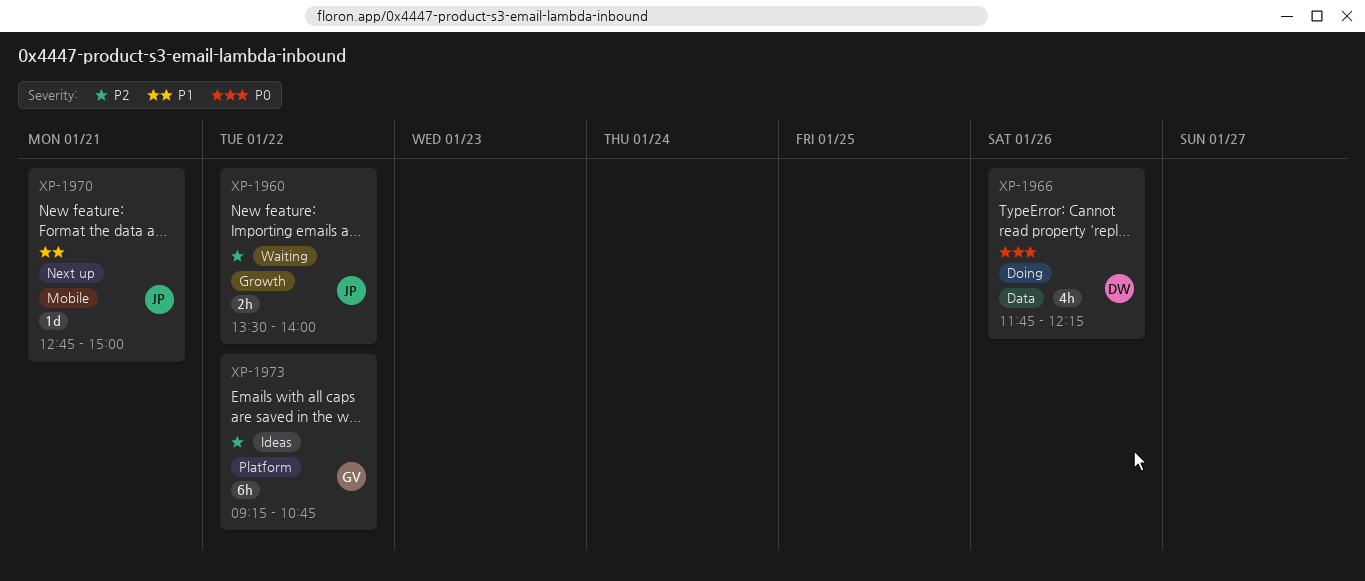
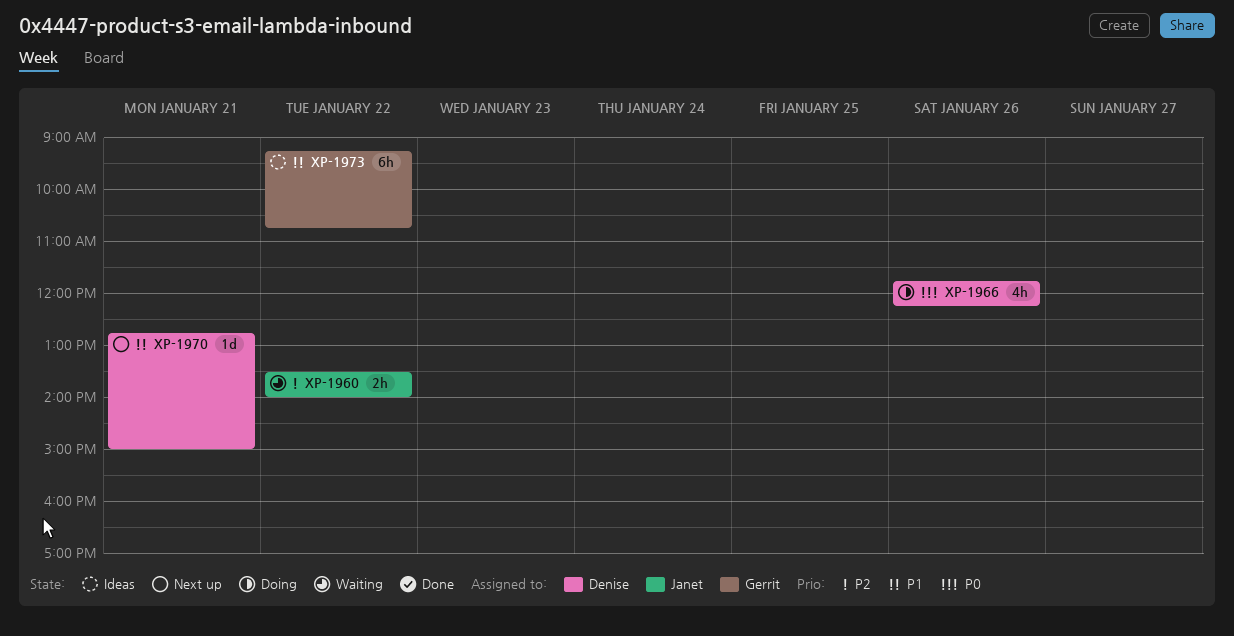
XP-1970, owner: Janet -> Denise
XP-1973, priority: P2 -> P1

